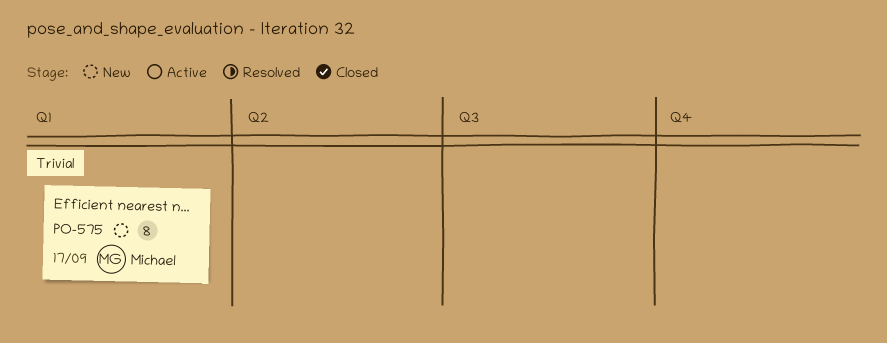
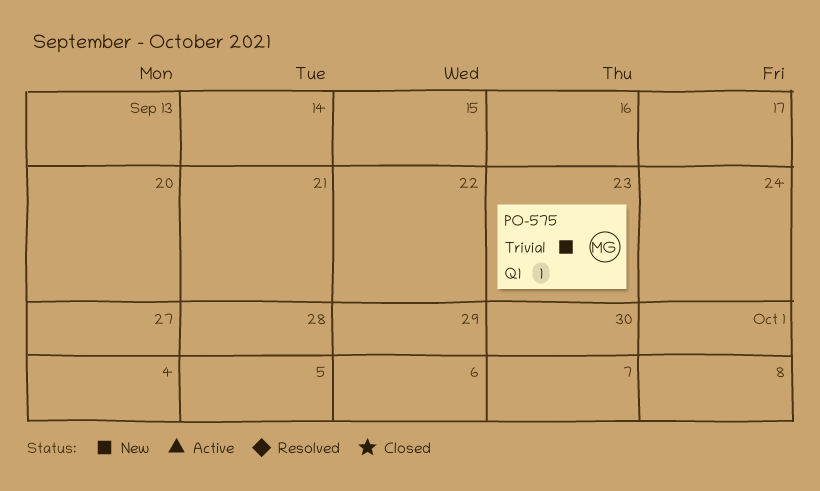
PO-575, estimate: 8 -> 1
PO-575, due: Sep 17 -> Sep 23

